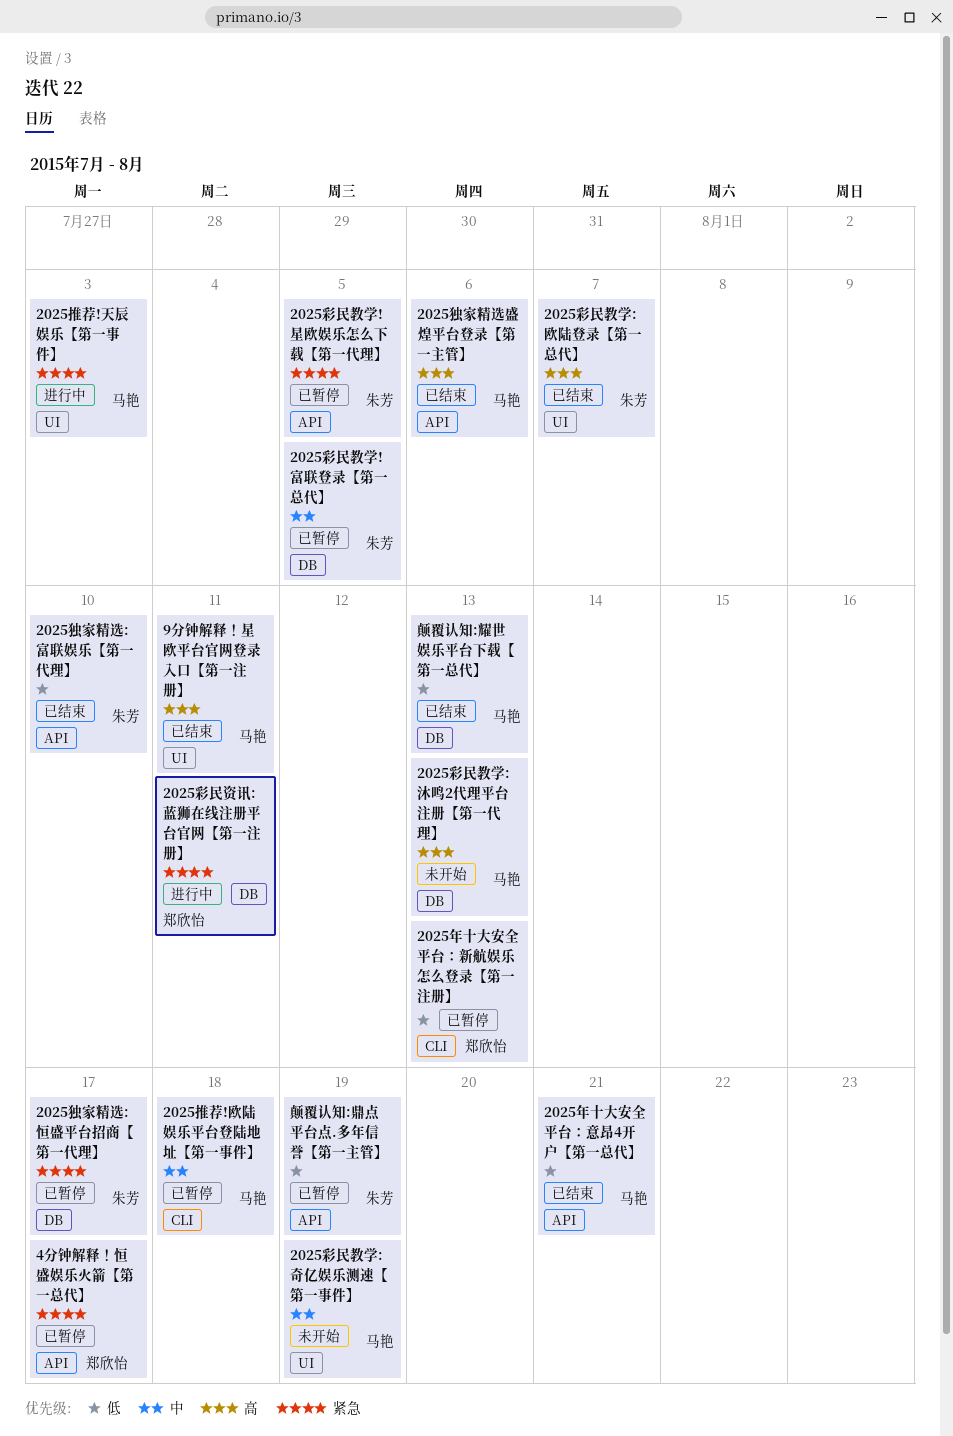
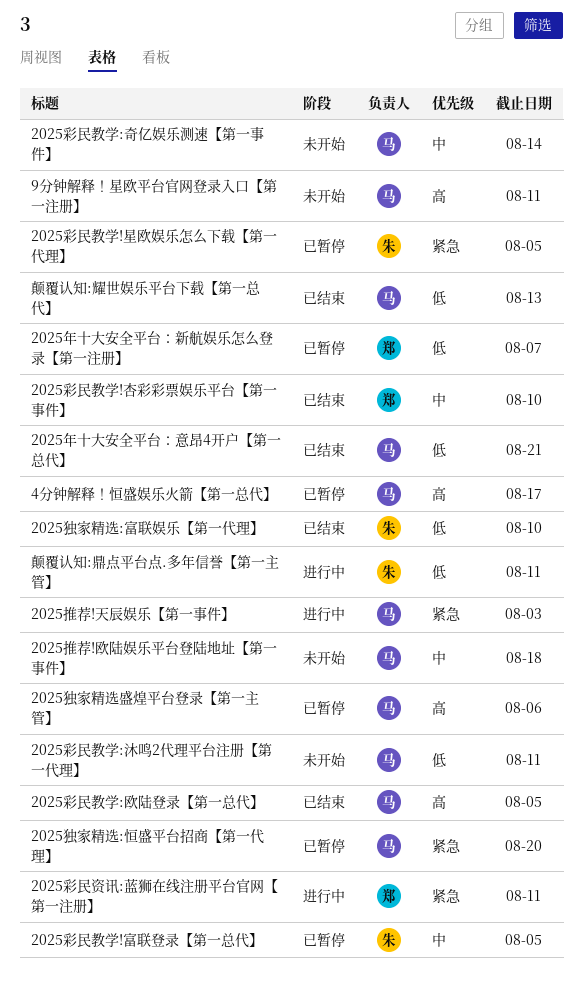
2025年十大安全平台：新航娱乐怎么登录【第一注册】, due: Aug 13 -> Aug 7
2025彩民教学!杏彩彩票娱乐平台【第一事件】: none -> present
2025彩民教学:奇亿娱乐测速【第一事件】, due: Aug 19 -> Aug 14
2025彩民教学:欧陆登录【第一总代】, owner: 朱芳 -> 马艳
2025彩民教学:欧陆登录【第一总代】, due: Aug 7 -> Aug 5
2025彩民教学:沐鸣2代理平台注册【第一代理】, priority: 高 -> 低
2025彩民教学:沐鸣2代理平台注册【第一代理】, due: Aug 13 -> Aug 11
2025推荐!欧陆娱乐平台登陆地址【第一事件】, status: 已暂停 -> 未开始
2025独家精选:恒盛平台招商【第一代理】, owner: 朱芳 -> 马艳
2025独家精选:恒盛平台招商【第一代理】, due: Aug 17 -> Aug 20
2025独家精选盛煌平台登录【第一主管】, status: 已结束 -> 已暂停
4分钟解释！恒盛娱乐火箭【第一总代】, owner: 郑欣怡 -> 马艳
4分钟解释！恒盛娱乐火箭【第一总代】, priority: 紧急 -> 高
9分钟解释！星欧平台官网登录入口【第一注册】, status: 已结束 -> 未开始
颠覆认知:鼎点平台点.多年信誉【第一主管】, status: 已暂停 -> 进行中
颠覆认知:鼎点平台点.多年信誉【第一主管】, due: Aug 19 -> Aug 11

